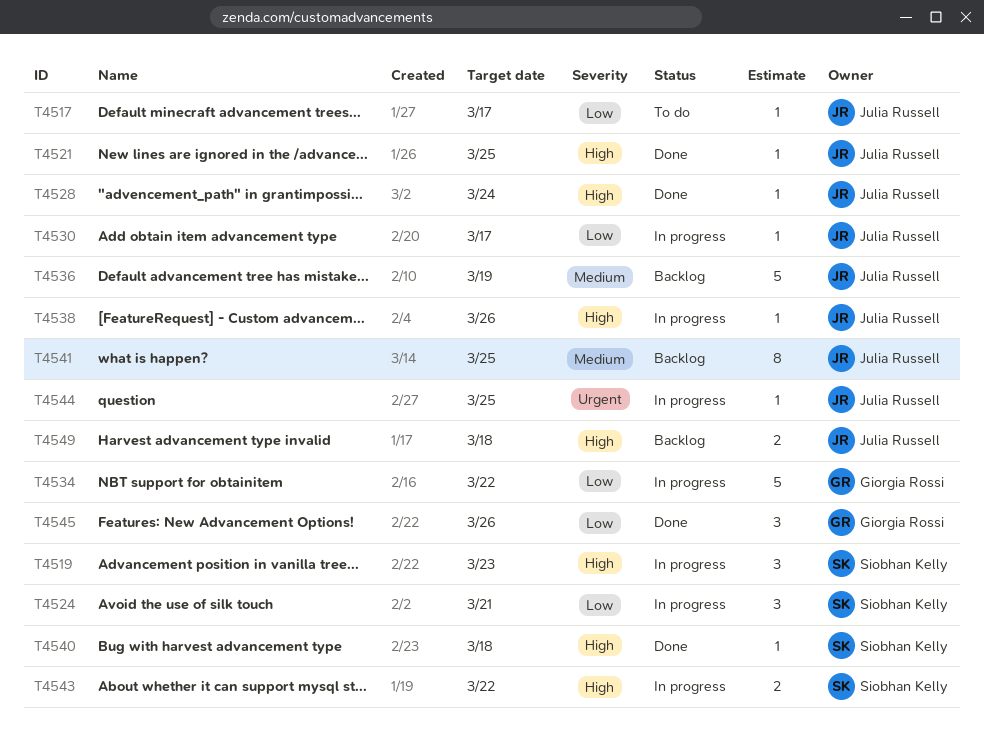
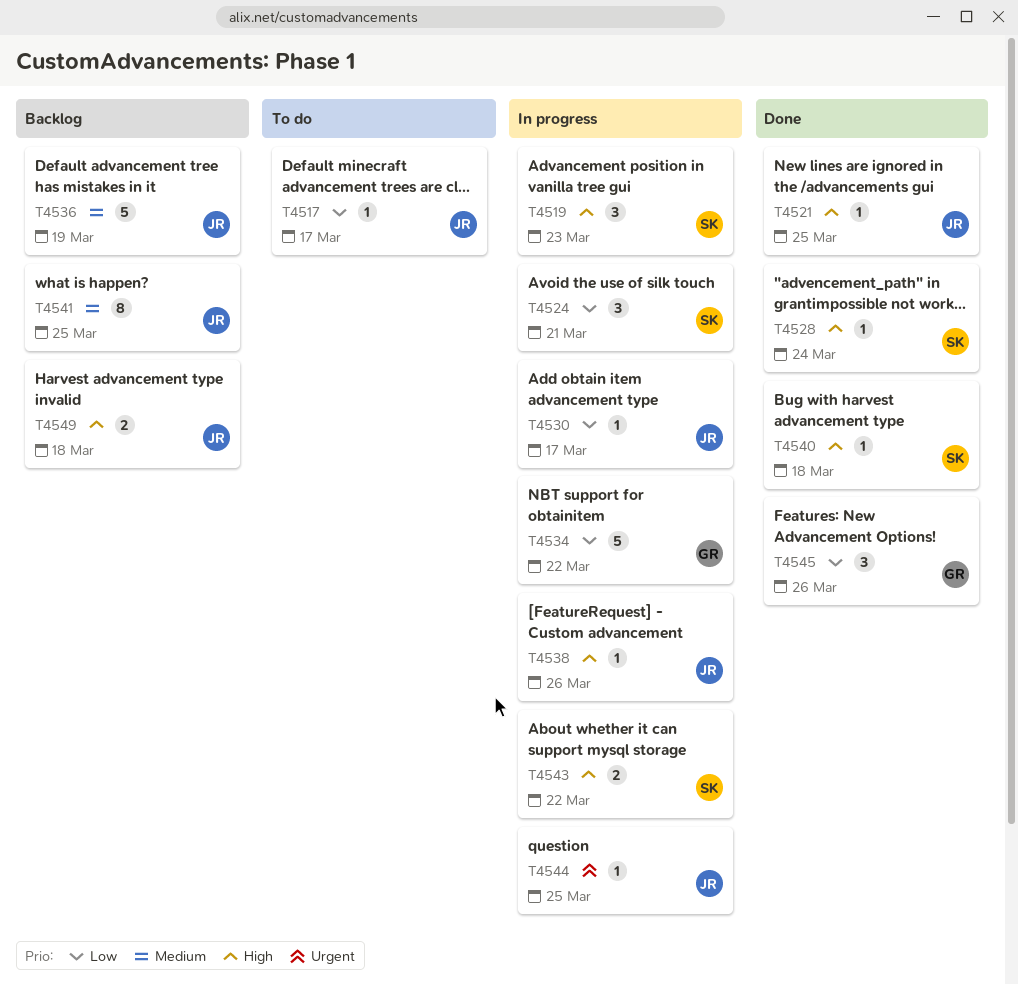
T4528, owner: Julia Russell -> Siobhan Kelly

